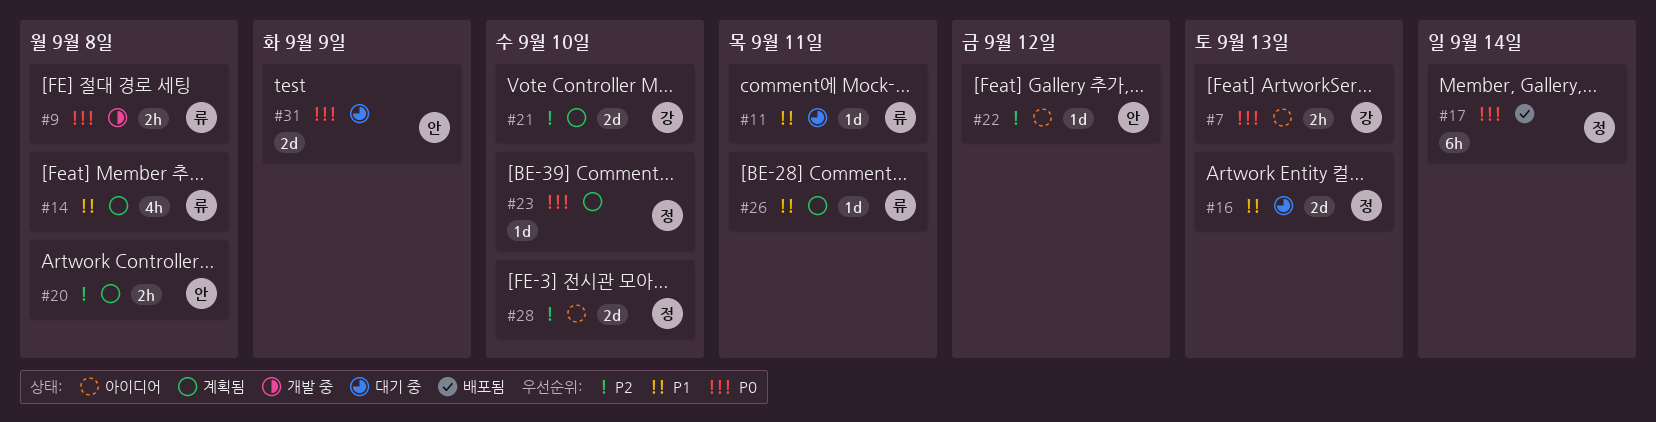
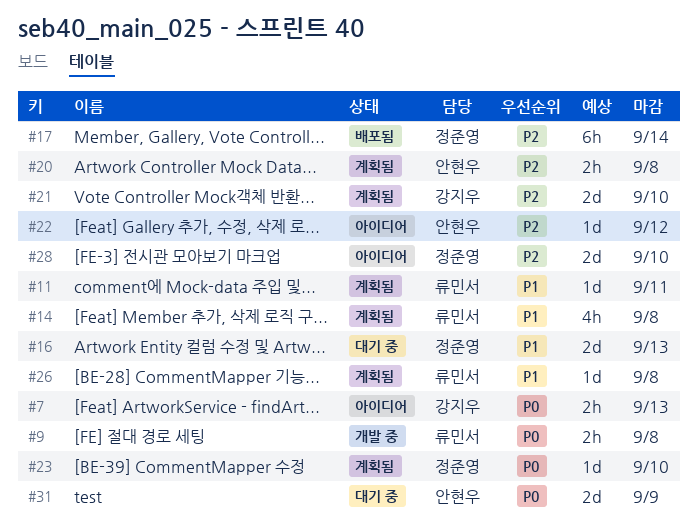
#11, status: 대기 중 -> 계획됨
#17, priority: P0 -> P2
#26, due: Sep 11 -> Sep 8

